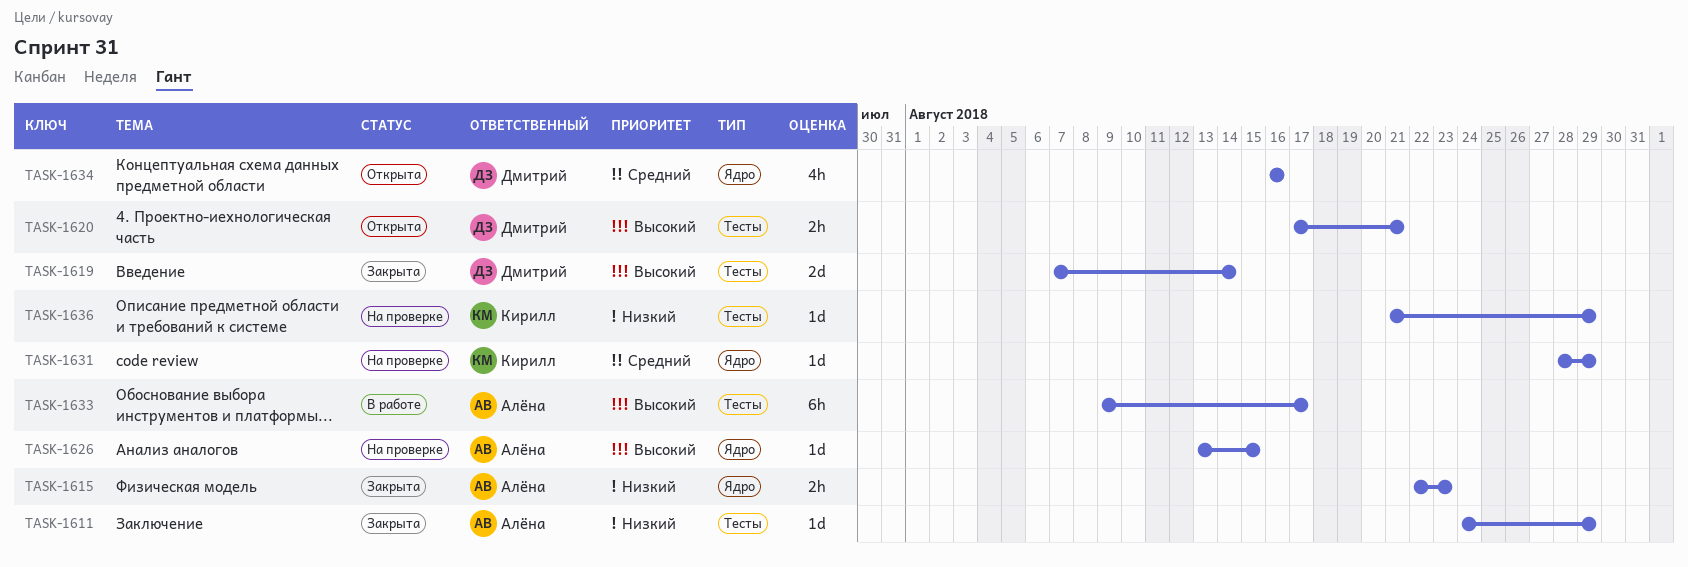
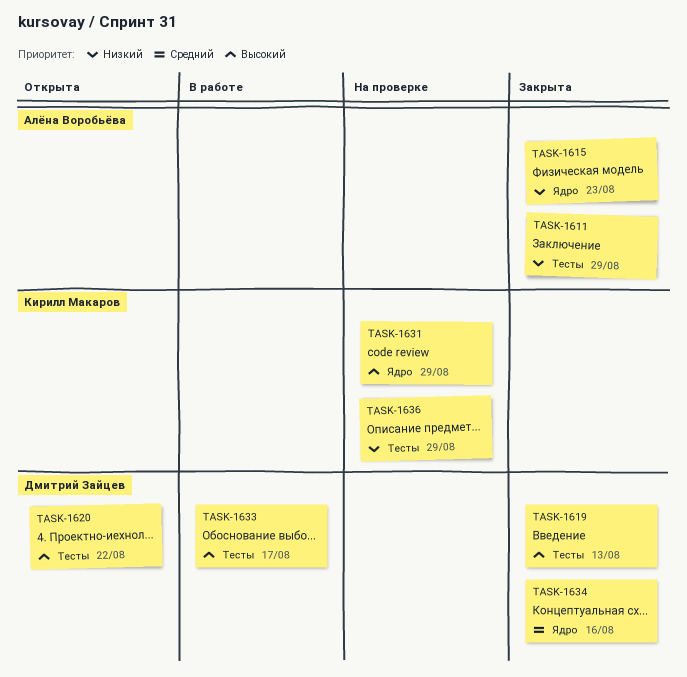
TASK-1619, due: Aug 14 -> Aug 13
TASK-1620, due: Aug 21 -> Aug 22
TASK-1626: present -> none
TASK-1631, priority: Средний -> Высокий
TASK-1633, owner: Алёна Воробьёва -> Дмитрий Зайцев
TASK-1634, status: Открыта -> Закрыта

